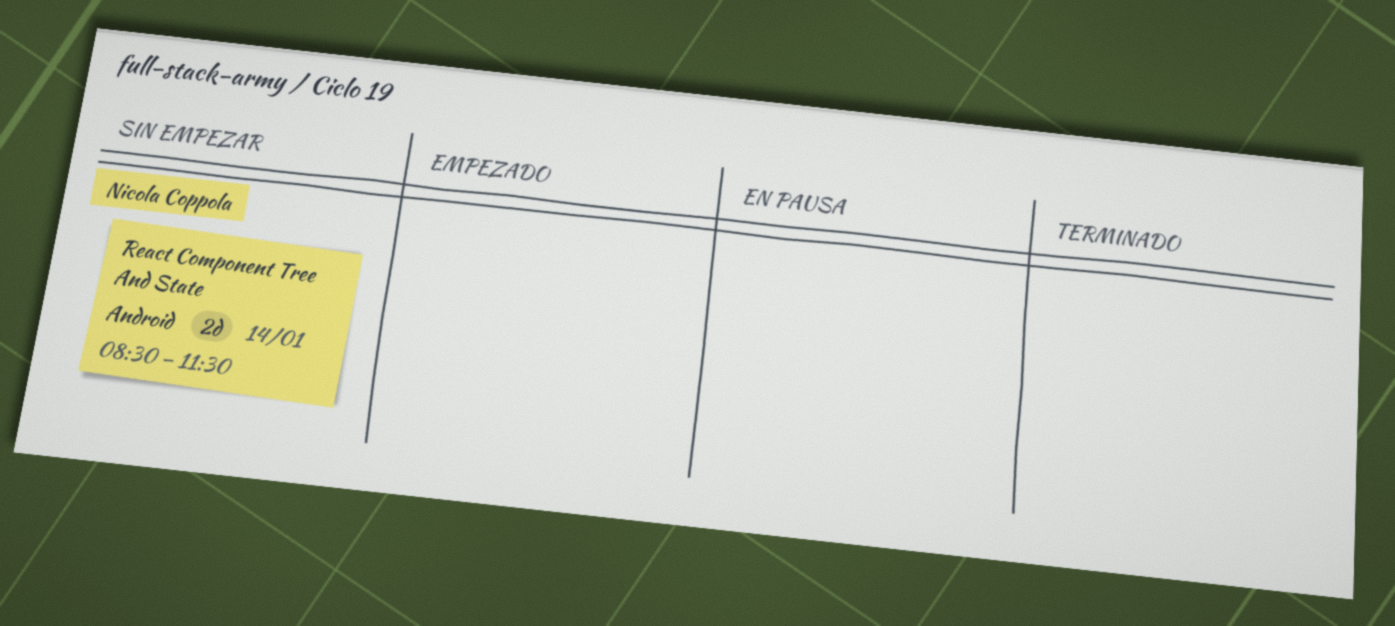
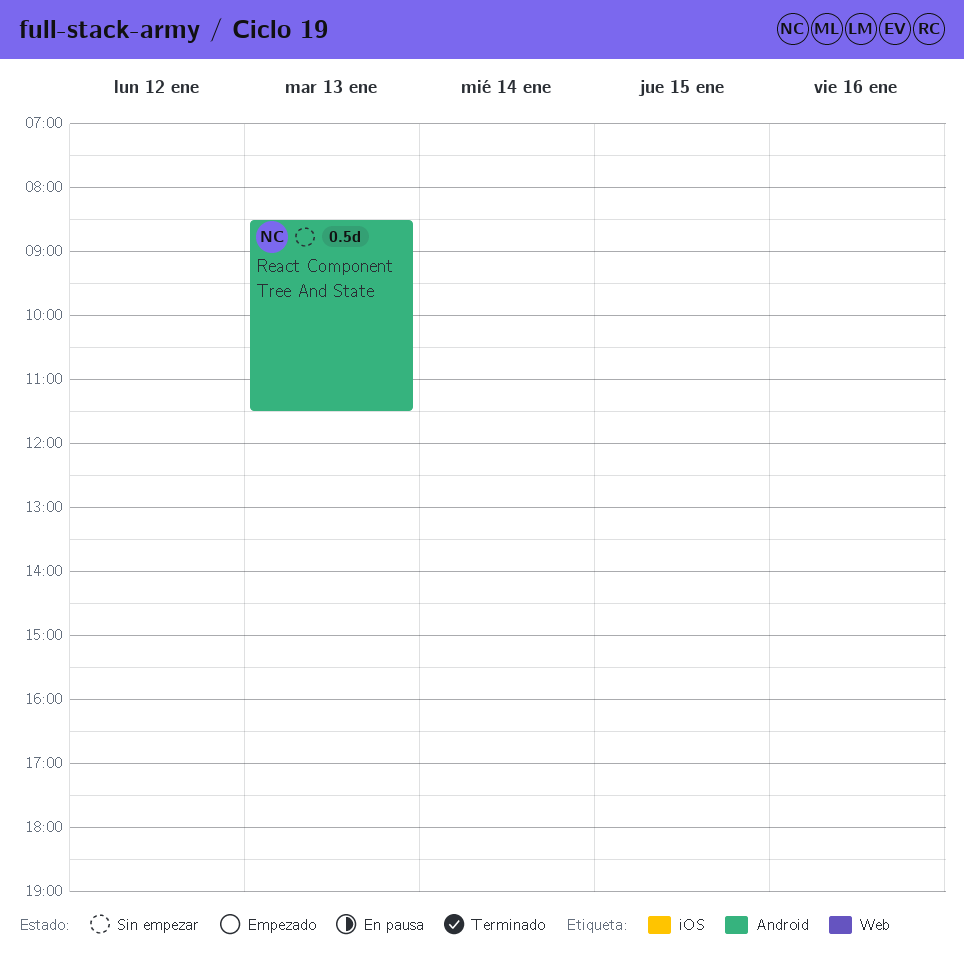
React Component Tree And State, estimate: 2d -> 0.5d
React Component Tree And State, day: Jan 14 -> Jan 13

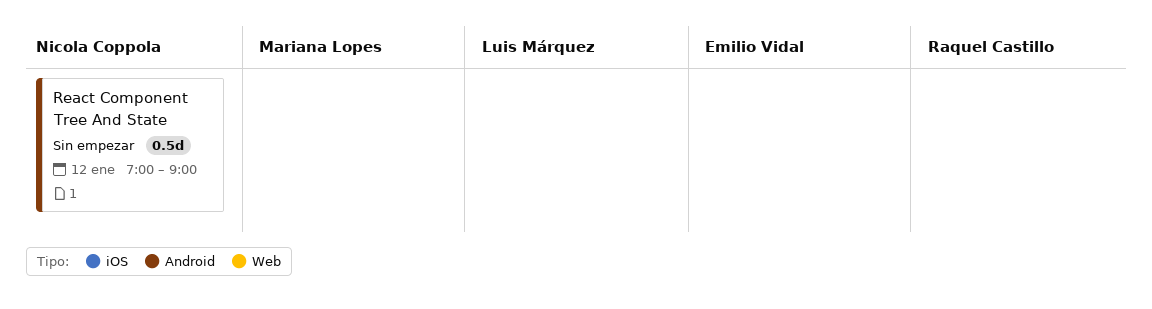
React Component Tree And State, day: Jan 13 -> Jan 12
React Component Tree And State, begins: 08:30 -> 07:00
React Component Tree And State, ends: 11:30 -> 09:00

